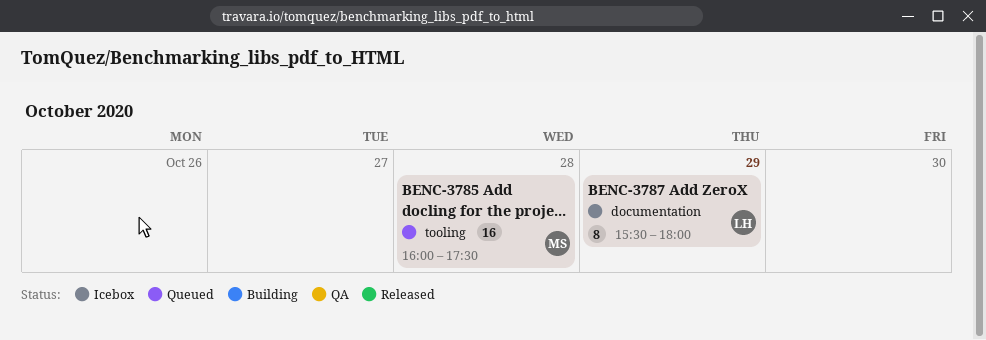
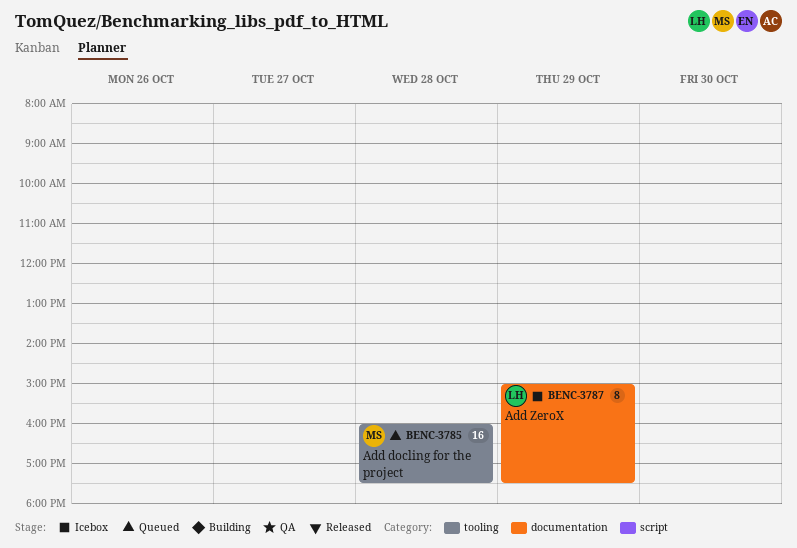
BENC-3787, begins: 15:30 -> 15:00
BENC-3787, ends: 18:00 -> 17:30

